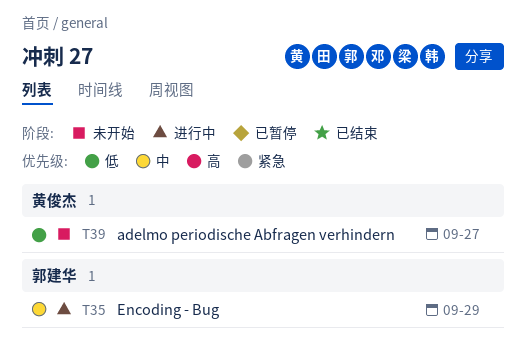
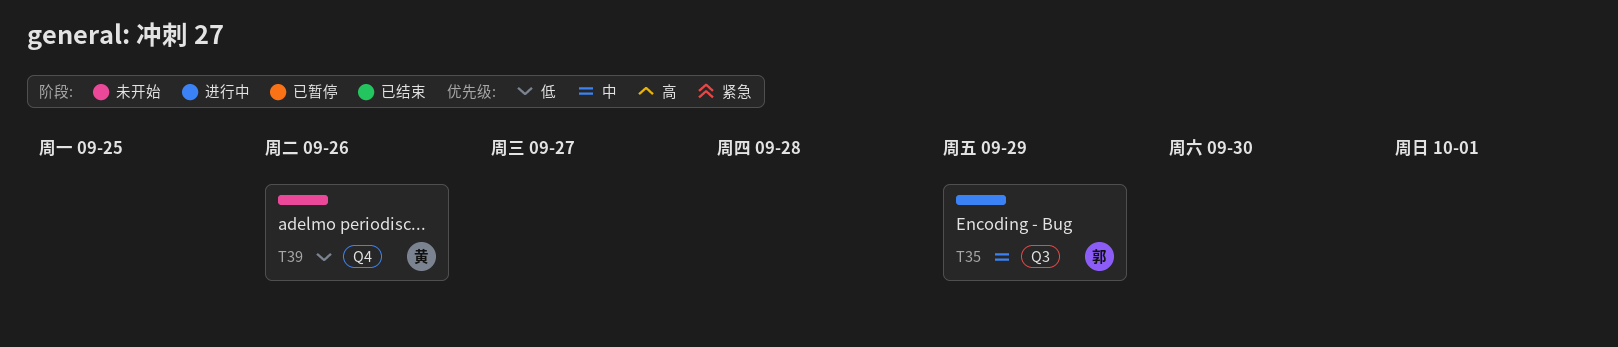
T39, due: Sep 27 -> Sep 26

